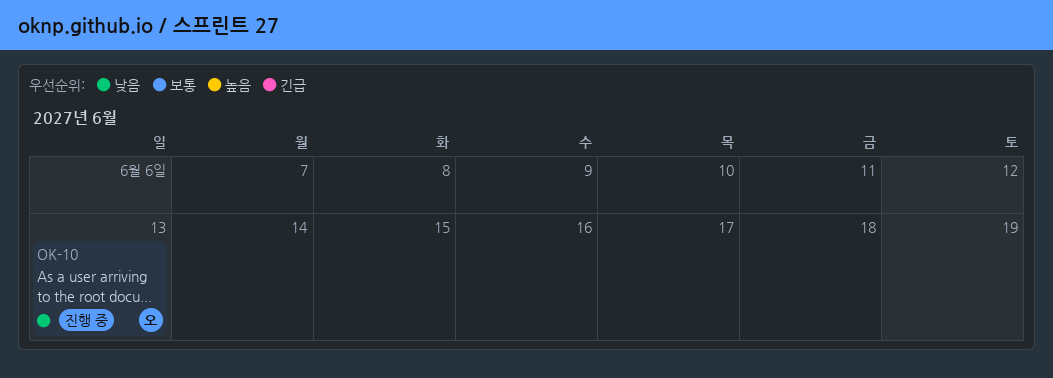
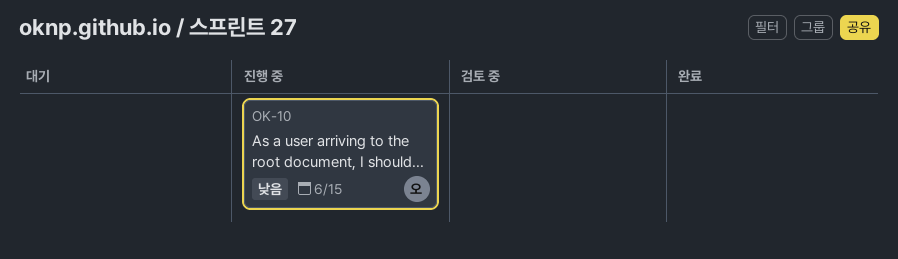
OK-10, due: Jun 13 -> Jun 15

